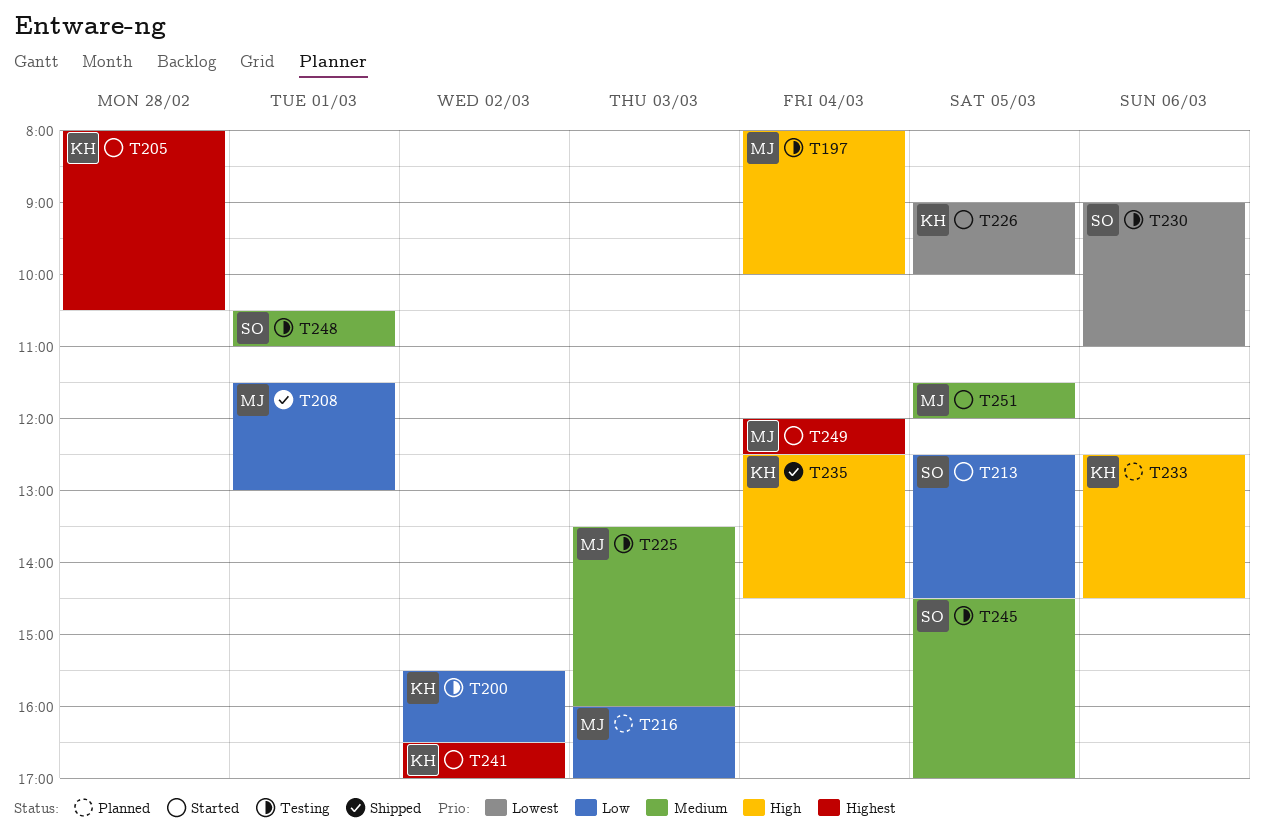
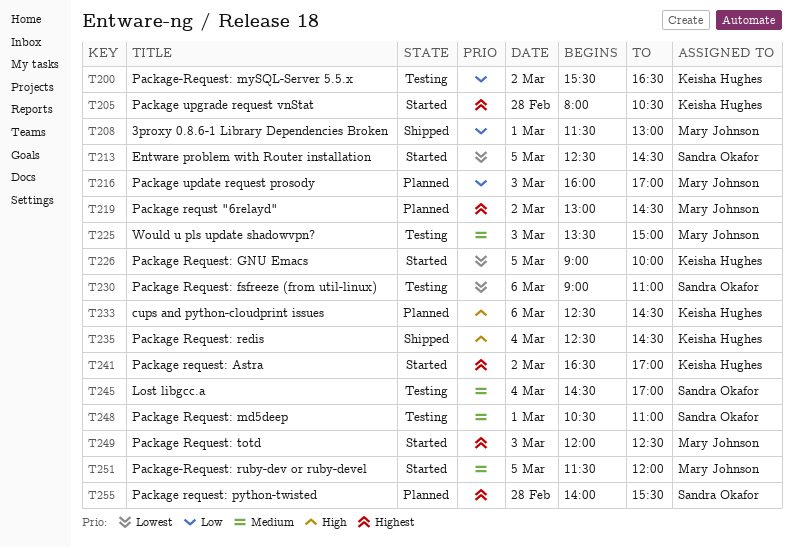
T197: present -> none
T213, priority: Low -> Lowest
T219: none -> present
T225, ends: 16:00 -> 15:00
T245, day: Mar 5 -> Mar 4
T249, day: Mar 4 -> Mar 3
T255: none -> present

